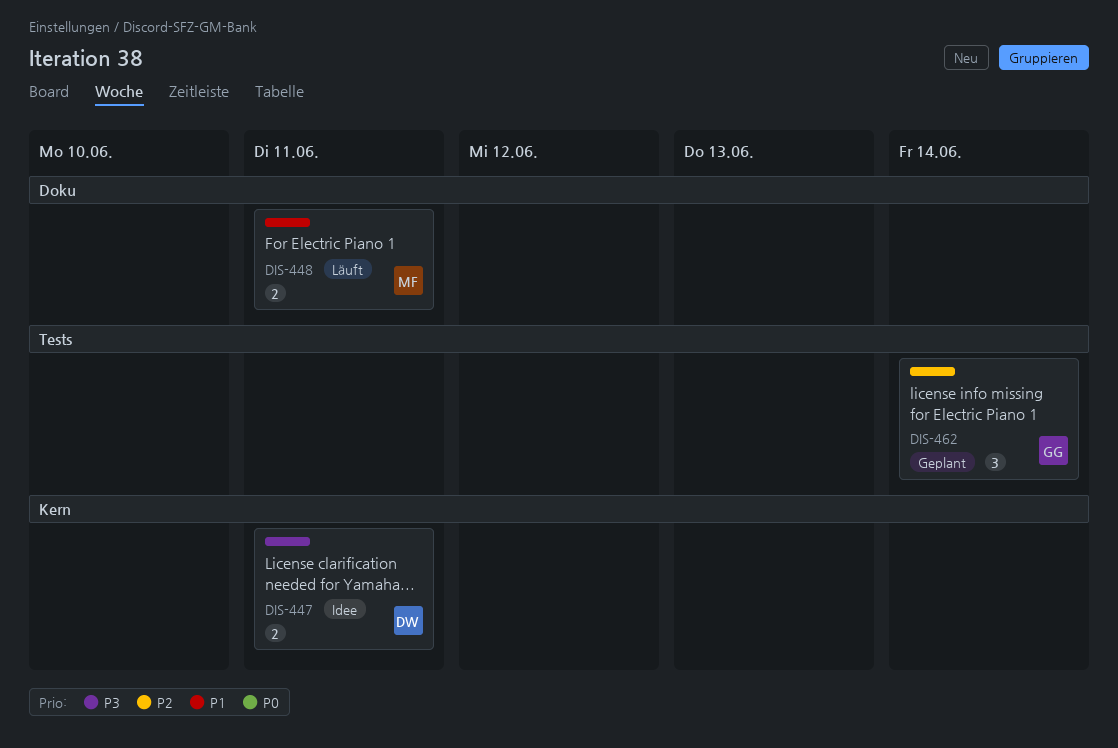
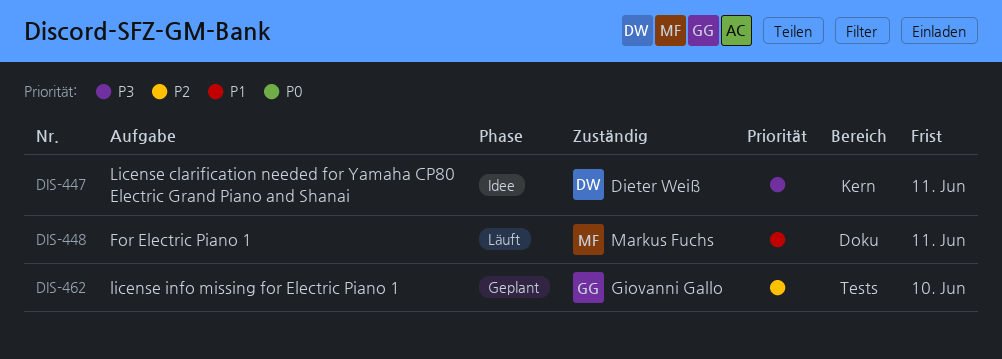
DIS-462, due: Jun 14 -> Jun 10

